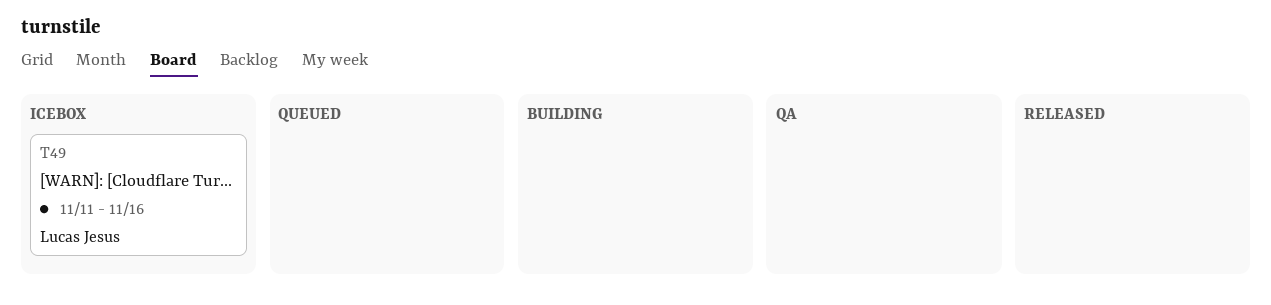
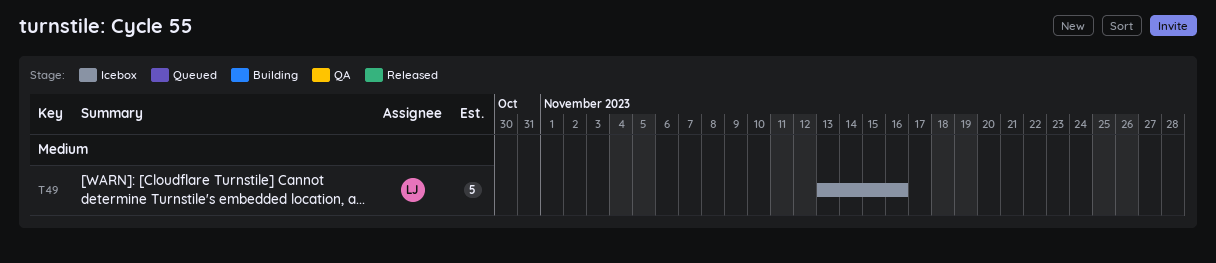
T49, estimate: 1 -> 5
T49, start: Nov 11 -> Nov 13

